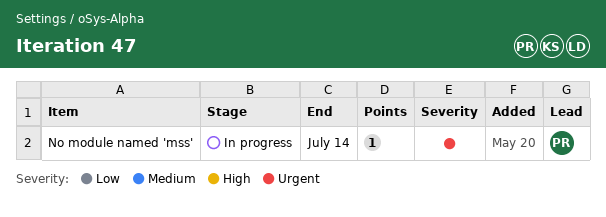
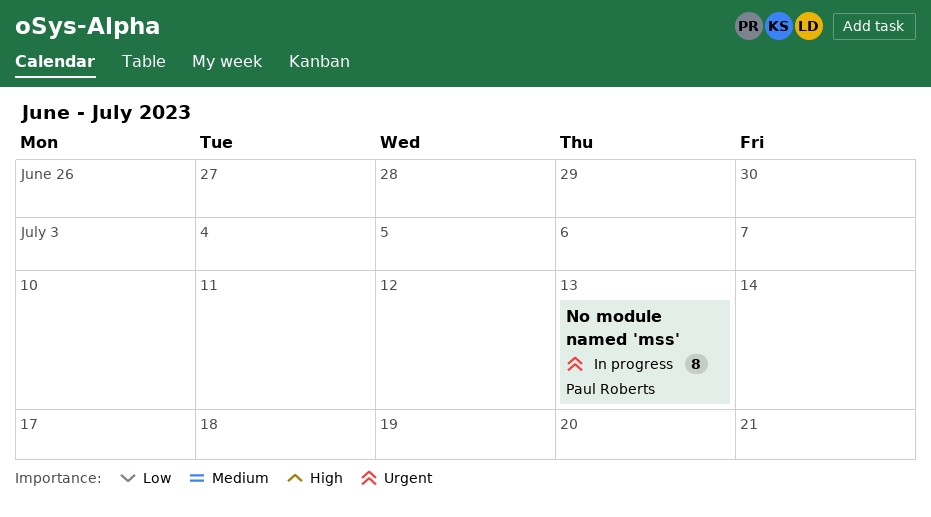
No module named 'mss', estimate: 1 -> 8
No module named 'mss', due: Jul 14 -> Jul 13

